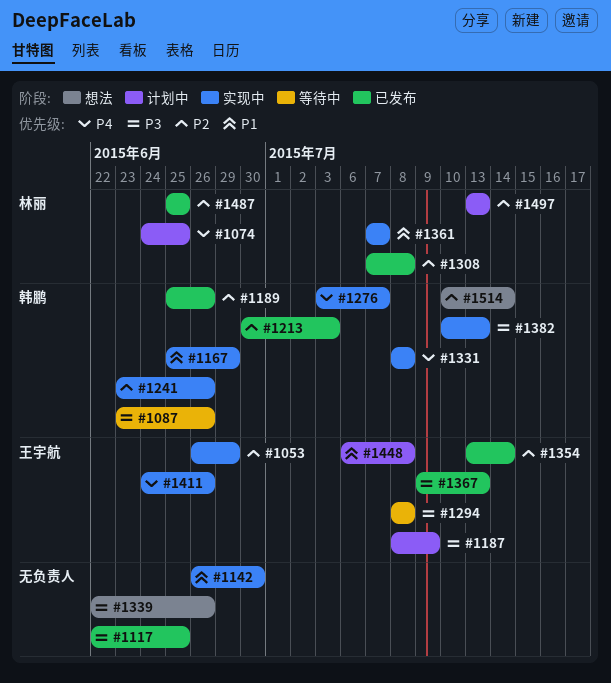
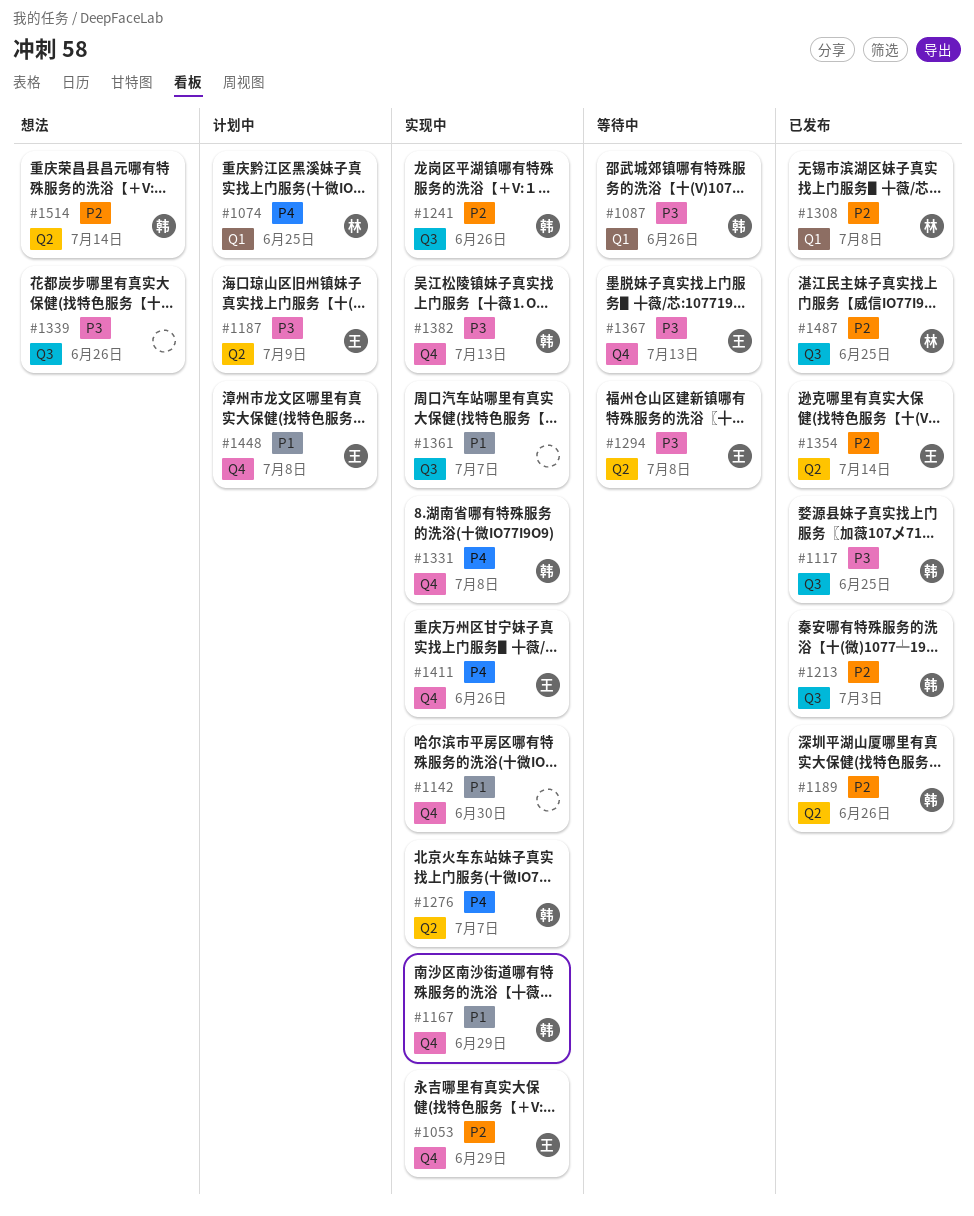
#1117, owner: none -> 韩鹏
#1361, owner: 林丽 -> none
#1367, status: 已发布 -> 等待中
#1497: present -> none

